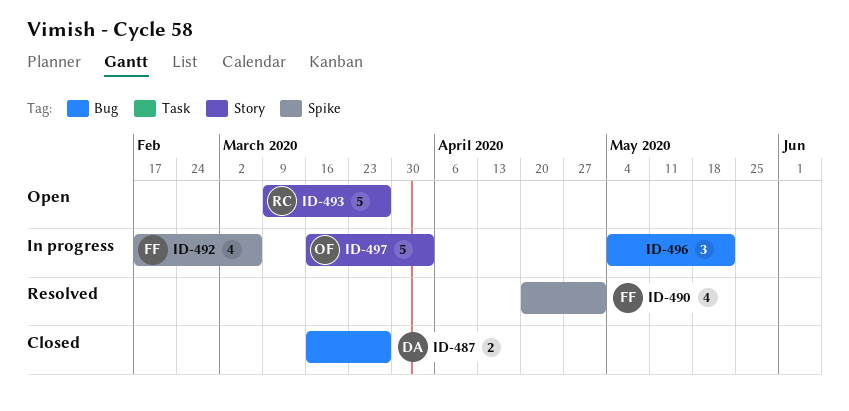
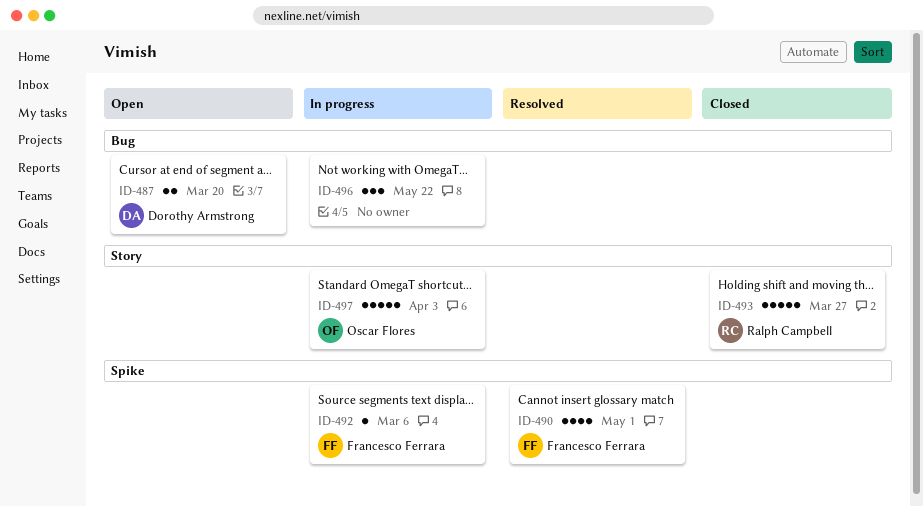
ID-487, status: Closed -> Open
ID-487, due: Mar 27 -> Mar 20
ID-492, estimate: 4 -> 1
ID-493, status: Open -> Closed

